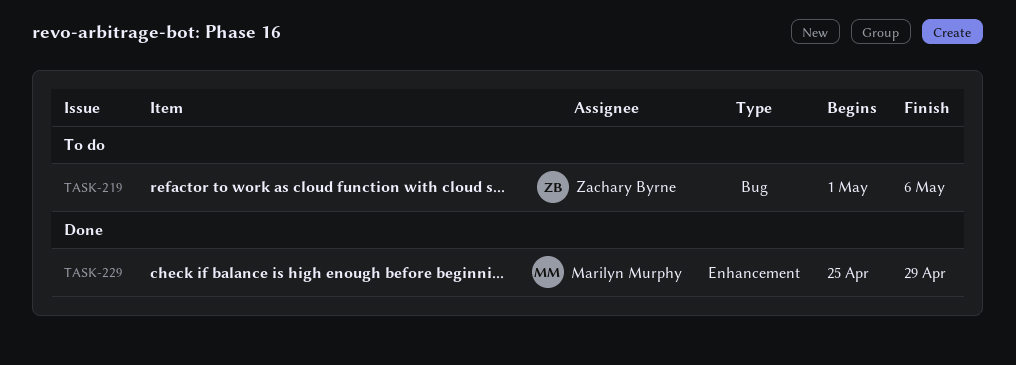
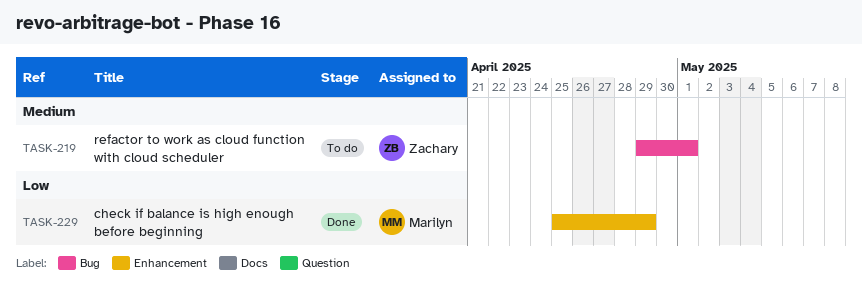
TASK-219, start: May 1 -> Apr 29
TASK-219, due: May 6 -> May 1

